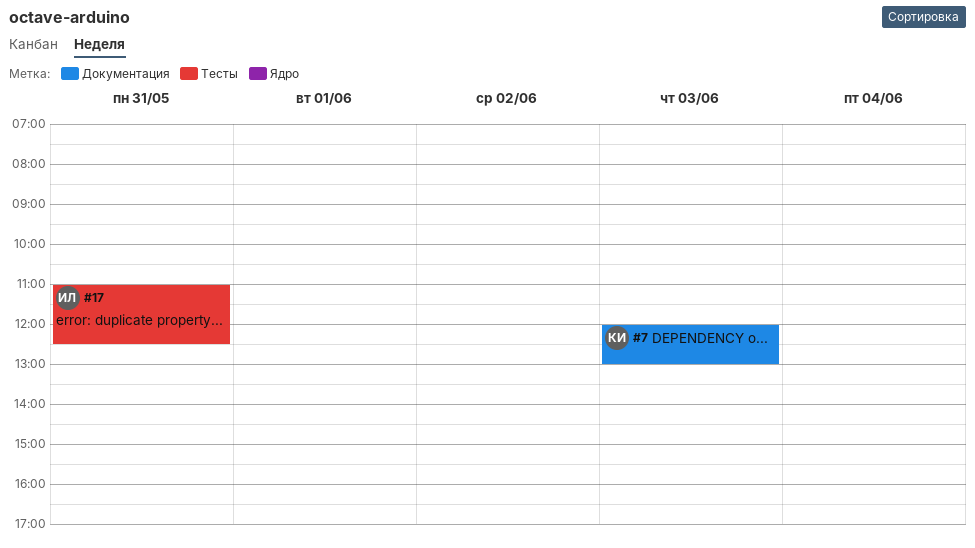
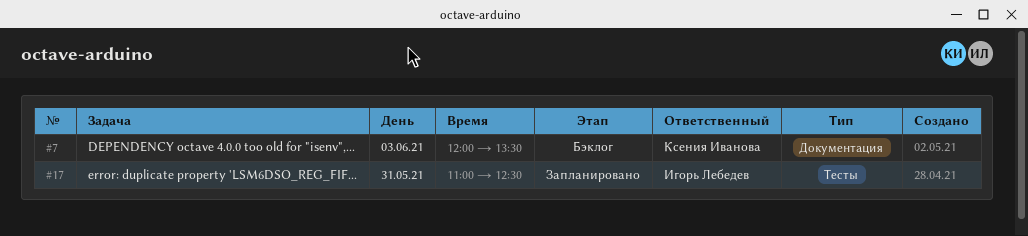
#7, ends: 13:00 -> 13:30

